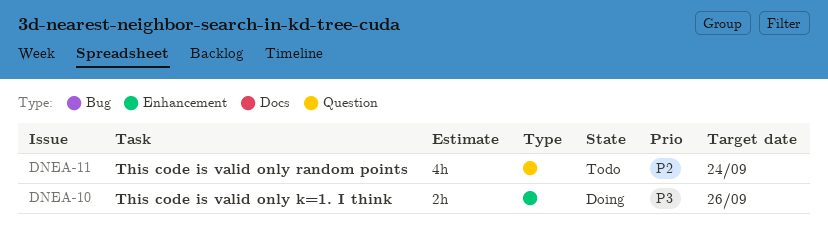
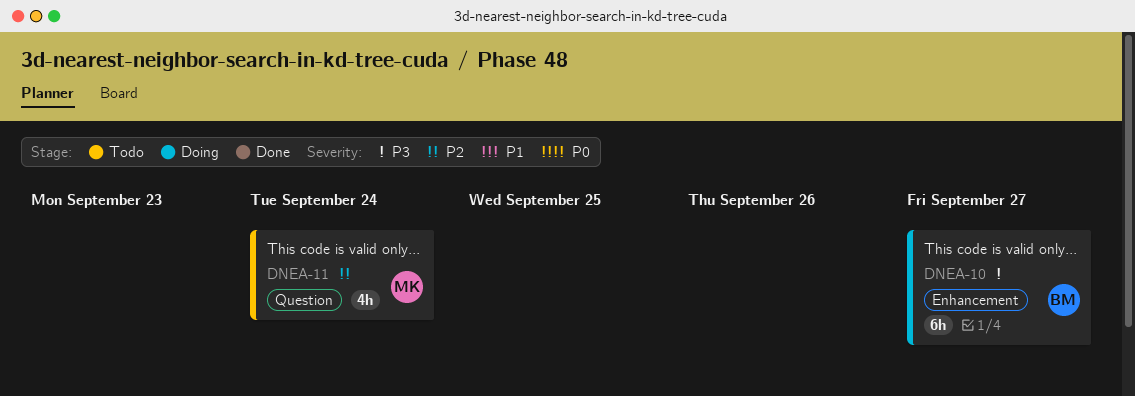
DNEA-10, estimate: 2h -> 6h
DNEA-10, due: Sep 26 -> Sep 27

